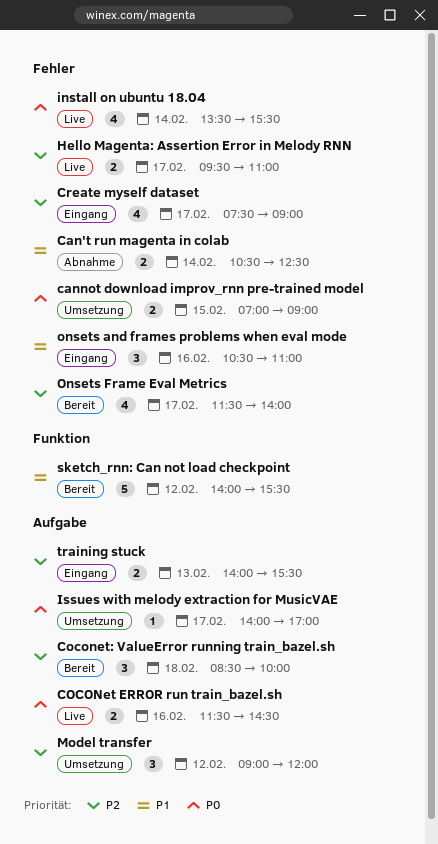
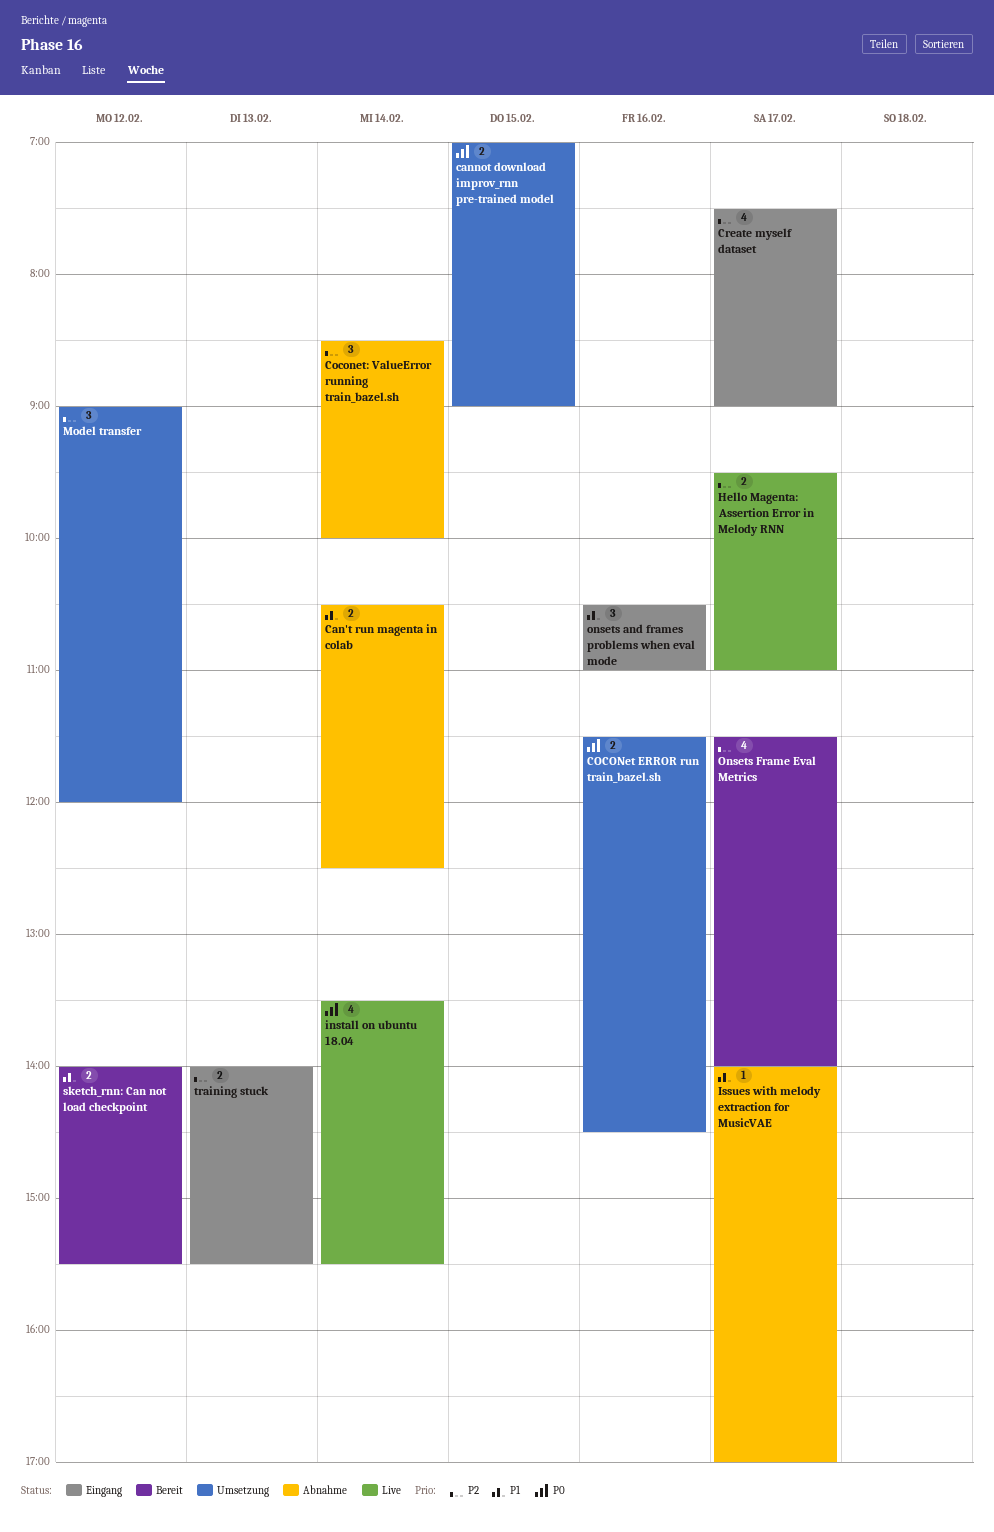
COCONet ERROR run train_bazel.sh, status: Live -> Umsetzung
Coconet: ValueError running train_bazel.sh, status: Bereit -> Abnahme
Coconet: ValueError running train_bazel.sh, day: Feb 18 -> Feb 14
Issues with melody extraction for MusicVAE, status: Umsetzung -> Abnahme
Issues with melody extraction for MusicVAE, priority: P0 -> P1
sketch_rnn: Can not load checkpoint, estimate: 5 -> 2

